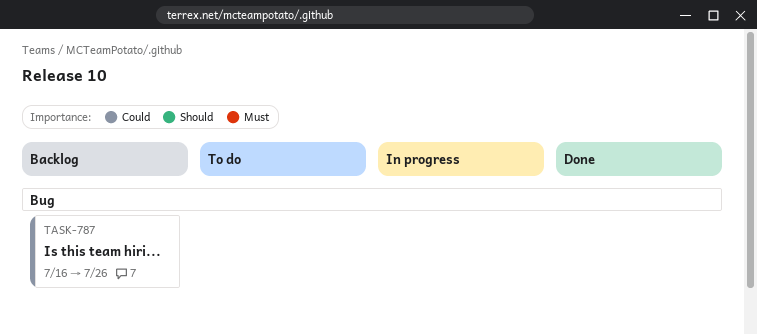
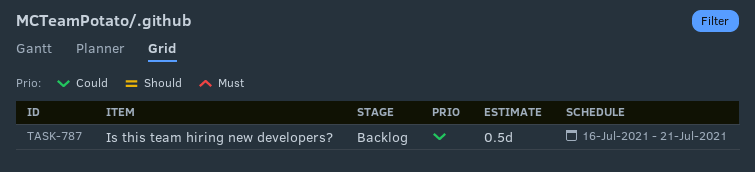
TASK-787, due: Jul 26 -> Jul 21

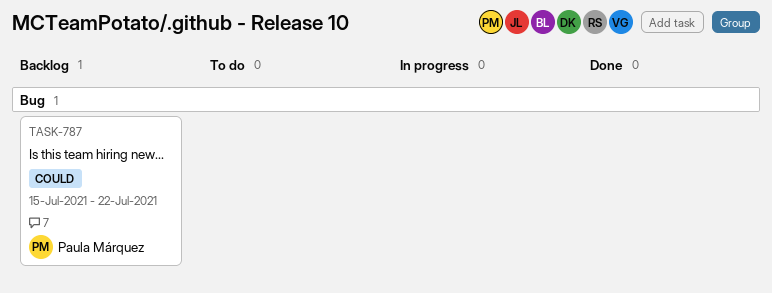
TASK-787, start: Jul 16 -> Jul 15
TASK-787, due: Jul 21 -> Jul 22

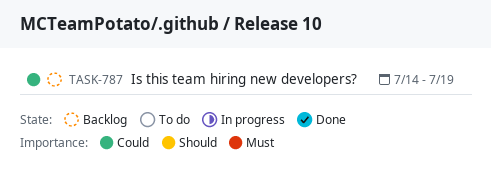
TASK-787, start: Jul 15 -> Jul 14
TASK-787, due: Jul 22 -> Jul 19

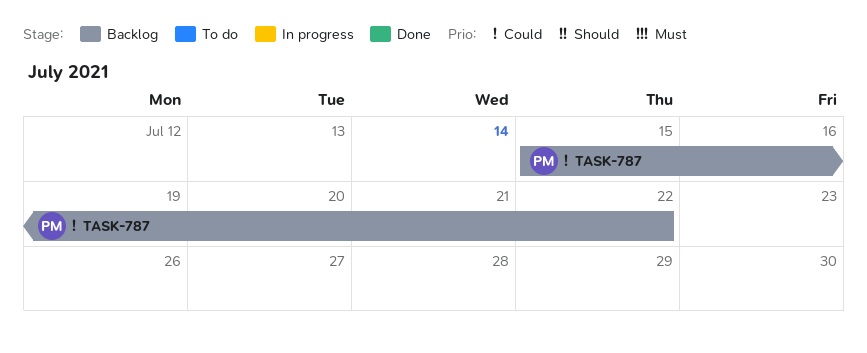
TASK-787, start: Jul 14 -> Jul 15
TASK-787, due: Jul 19 -> Jul 22

